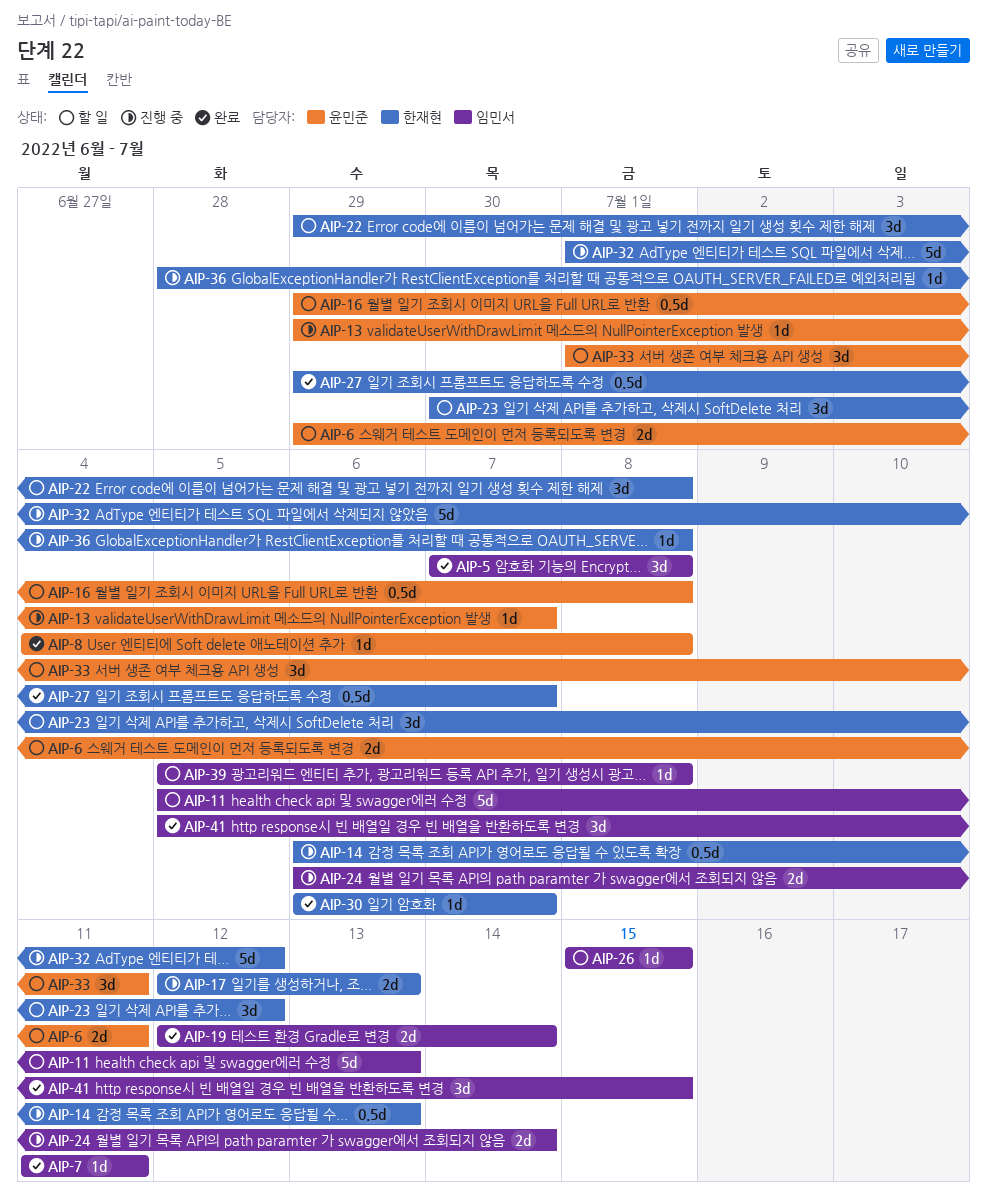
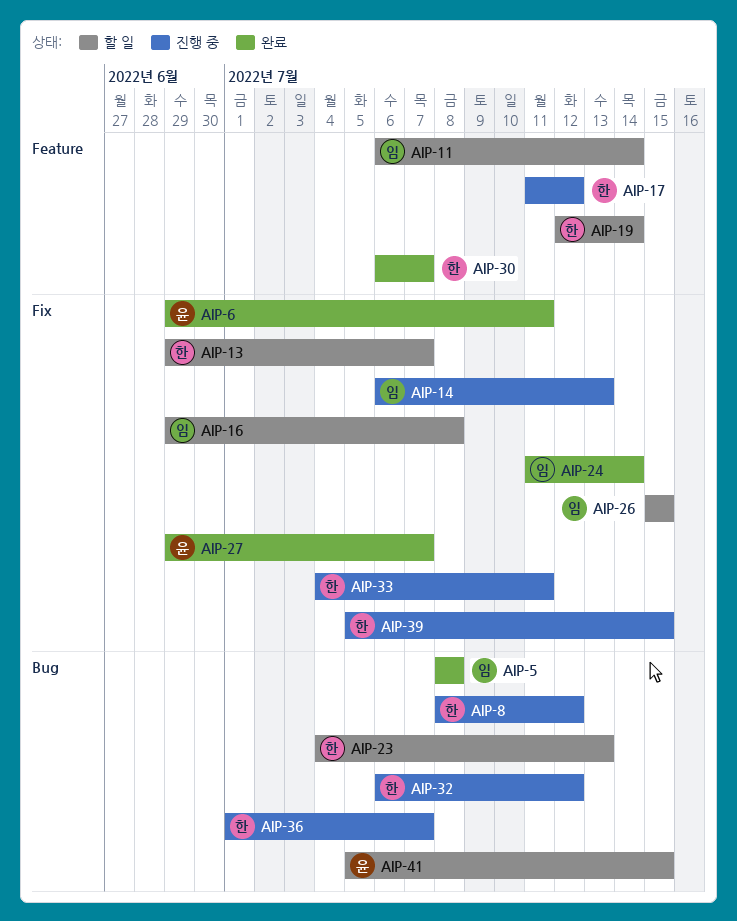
AIP-5, start: Jul 7 -> Jul 8
AIP-6, status: 할 일 -> 완료
AIP-7: present -> none
AIP-8, status: 완료 -> 진행 중
AIP-8, owner: 윤민준 -> 한재현
AIP-8, start: Jul 4 -> Jul 8
AIP-8, due: Jul 8 -> Jul 12
AIP-11, start: Jul 5 -> Jul 6
AIP-11, due: Jul 13 -> Jul 14
AIP-13, status: 진행 중 -> 할 일
AIP-13, owner: 윤민준 -> 한재현
AIP-14, owner: 한재현 -> 임민서
AIP-16, owner: 윤민준 -> 임민서
AIP-17, start: Jul 12 -> Jul 11
AIP-17, due: Jul 13 -> Jul 12
AIP-19, status: 완료 -> 할 일
AIP-19, owner: 임민서 -> 한재현
AIP-22: present -> none
AIP-23, start: Jun 30 -> Jul 4
AIP-23, due: Jul 12 -> Jul 13
AIP-24, status: 진행 중 -> 완료
AIP-24, start: Jul 6 -> Jul 11
AIP-27, owner: 한재현 -> 윤민준
AIP-32, start: Jul 1 -> Jul 6
AIP-33, status: 할 일 -> 진행 중
AIP-33, owner: 윤민준 -> 한재현
AIP-33, start: Jul 1 -> Jul 4
AIP-36, start: Jun 28 -> Jul 1
AIP-36, due: Jul 8 -> Jul 7
AIP-39, status: 할 일 -> 진행 중
AIP-39, owner: 임민서 -> 한재현
AIP-39, due: Jul 8 -> Jul 15
AIP-41, status: 완료 -> 할 일
AIP-41, owner: 임민서 -> 윤민준

